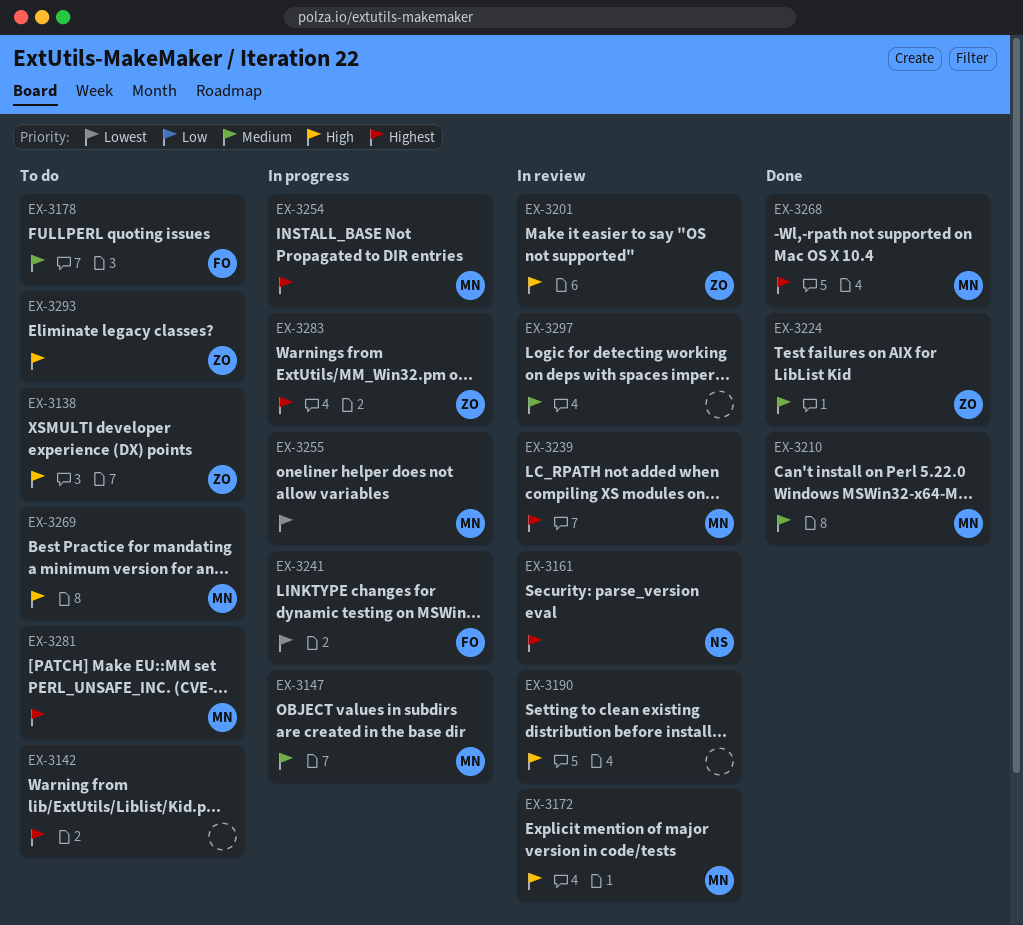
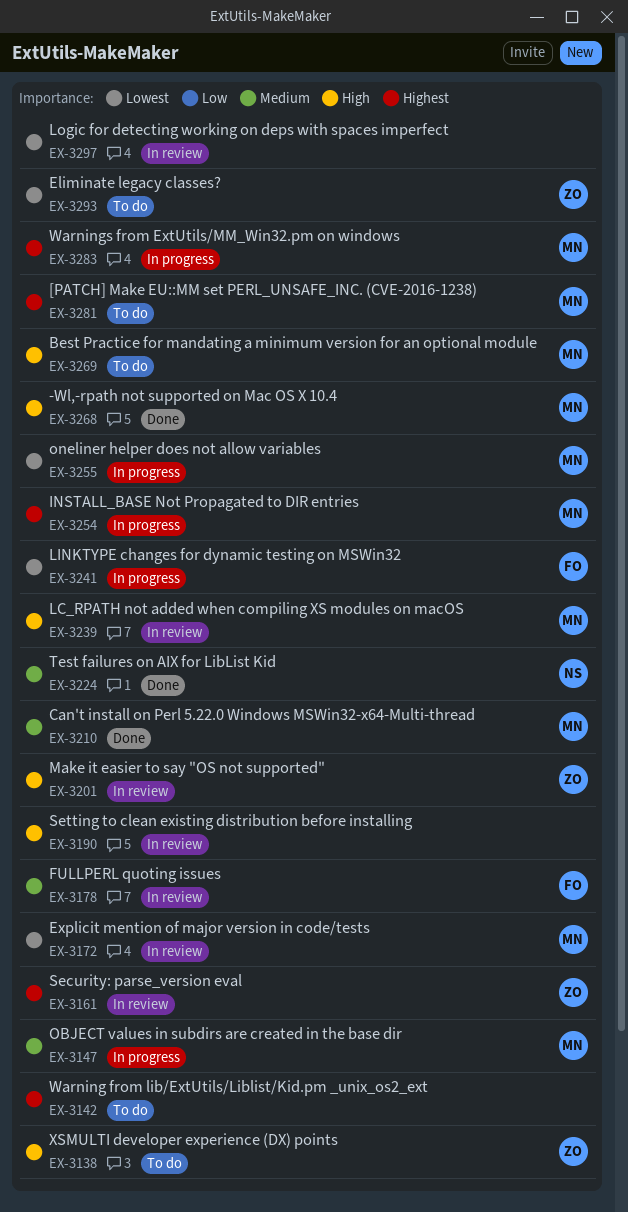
EX-3161, owner: NS -> ZO
EX-3172, priority: High -> Lowest
EX-3178, status: To do -> In review
EX-3224, owner: ZO -> NS
EX-3239, priority: Highest -> High
EX-3268, priority: Highest -> High
EX-3283, owner: ZO -> MN
EX-3293, priority: High -> Lowest
EX-3297, priority: Medium -> Lowest

